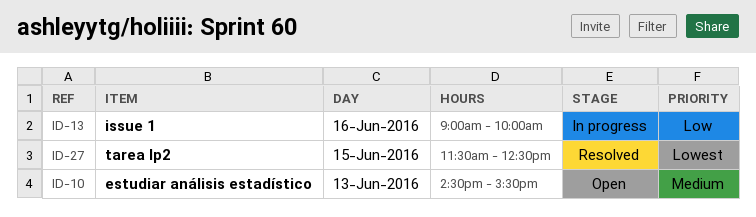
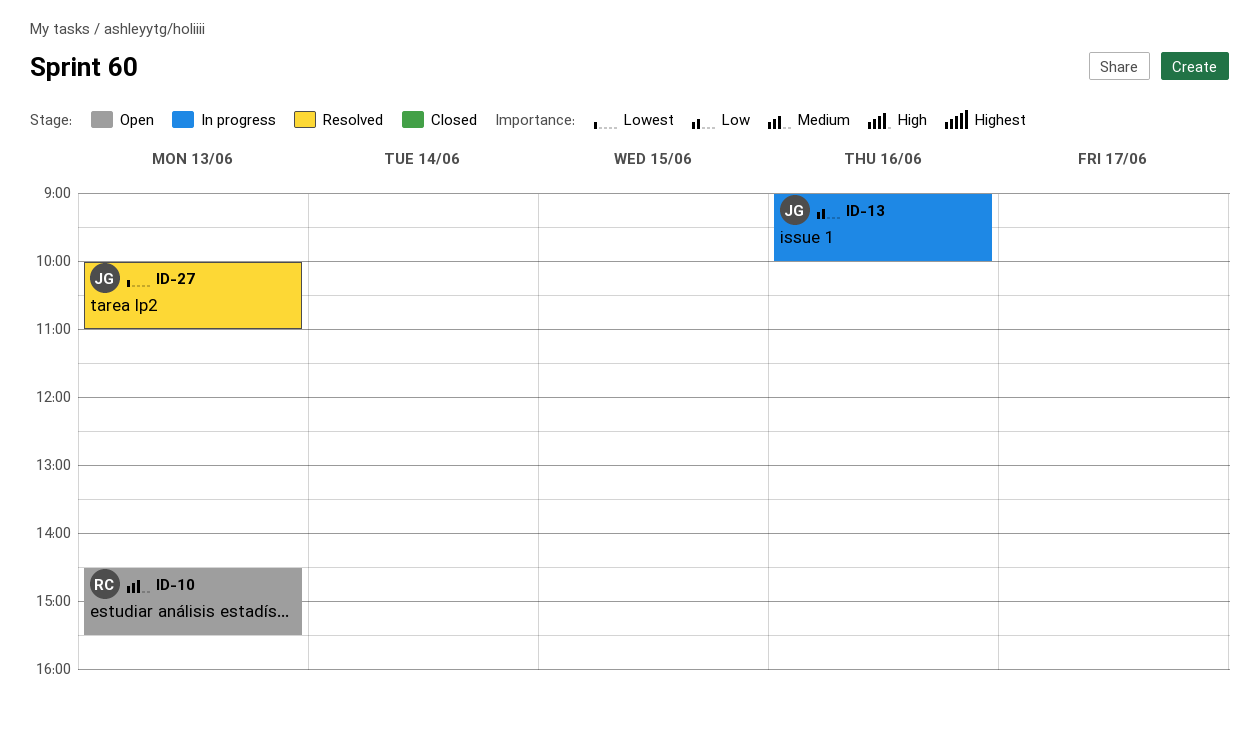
ID-27, day: Jun 15 -> Jun 13
ID-27, begins: 11:30 -> 10:00
ID-27, ends: 12:30 -> 11:00

